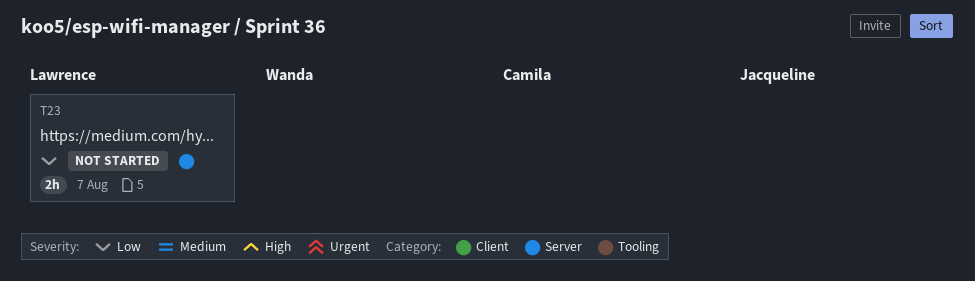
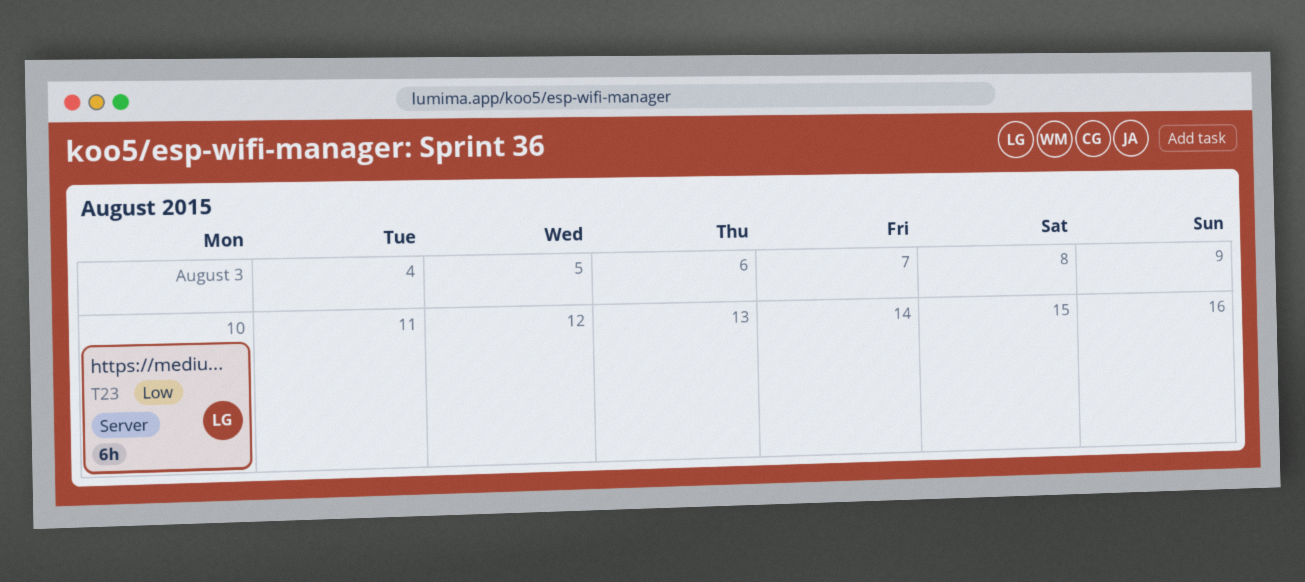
T23, estimate: 2h -> 6h
T23, due: Aug 7 -> Aug 10

